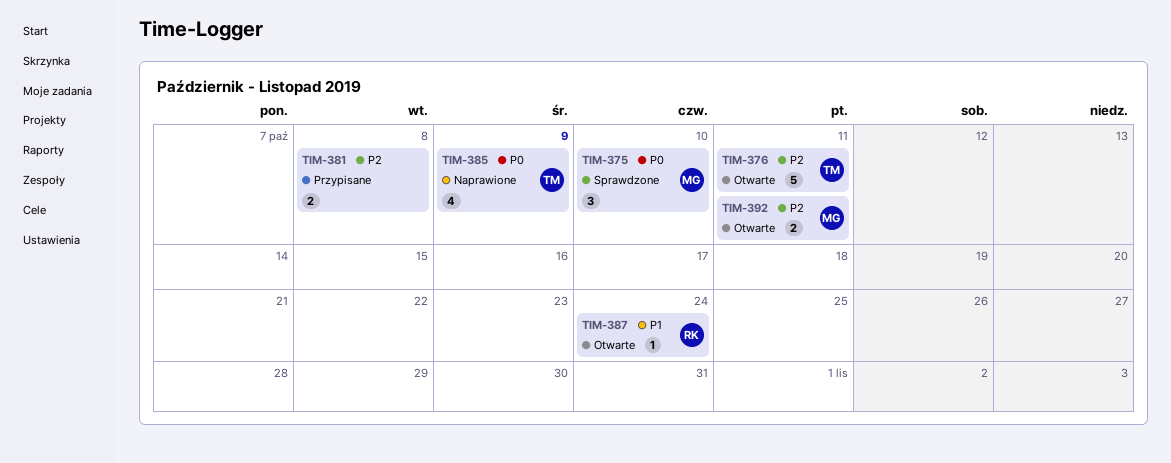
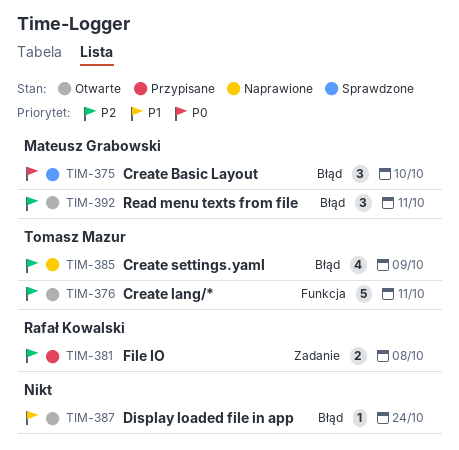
TIM-381, owner: none -> Rafał Kowalski
TIM-385, priority: P0 -> P2
TIM-387, owner: Rafał Kowalski -> none
TIM-392, estimate: 2 -> 3

